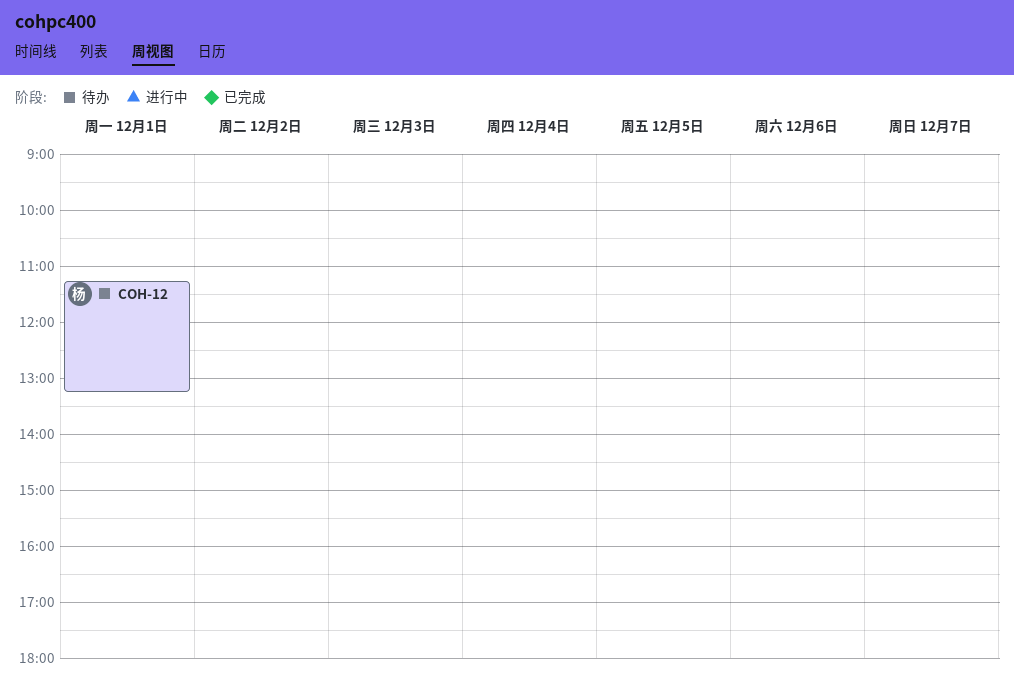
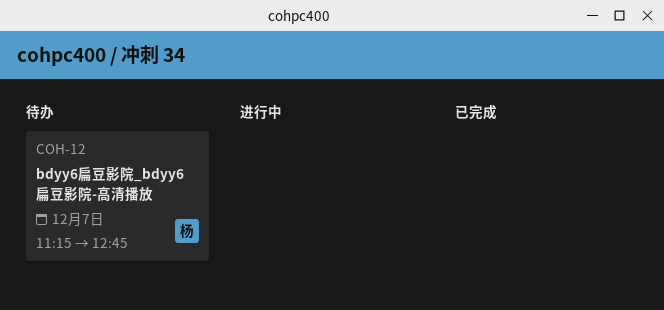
COH-12, day: Dec 1 -> Dec 7
COH-12, ends: 13:15 -> 12:45

